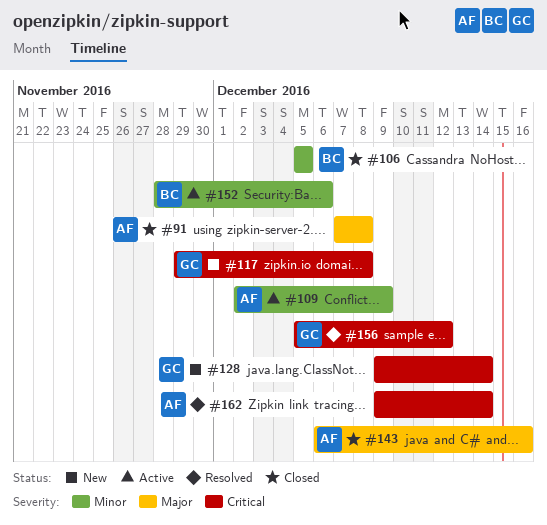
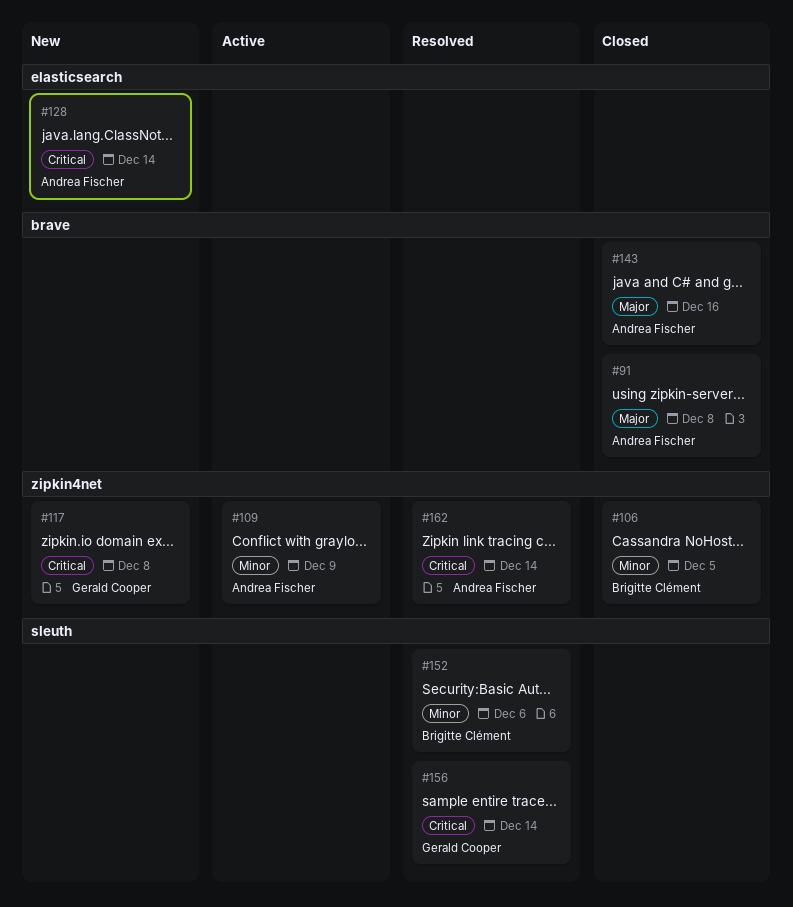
#128, owner: Gerald Cooper -> Andrea Fischer
#152, status: Active -> Resolved
#156, due: Dec 12 -> Dec 14

